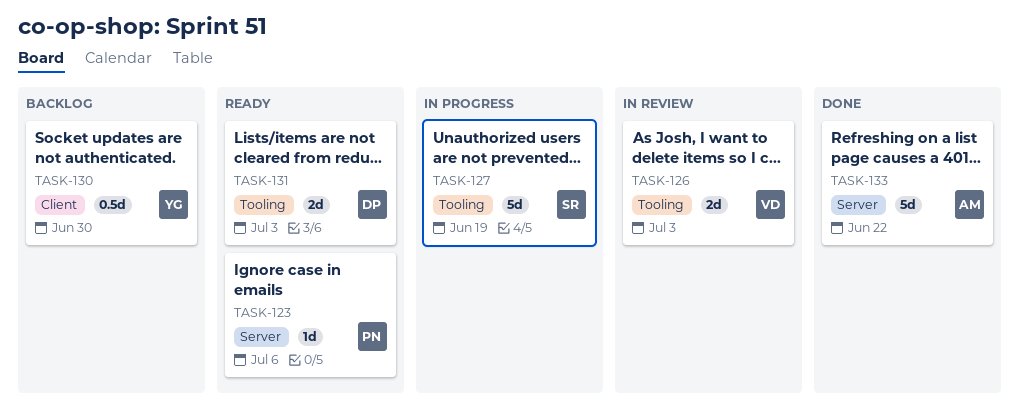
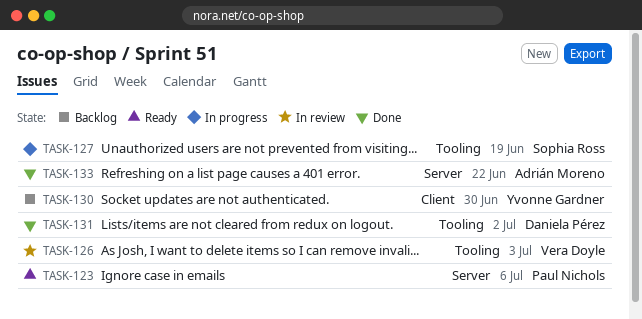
TASK-131, status: Ready -> Done
TASK-131, due: Jul 3 -> Jul 2

